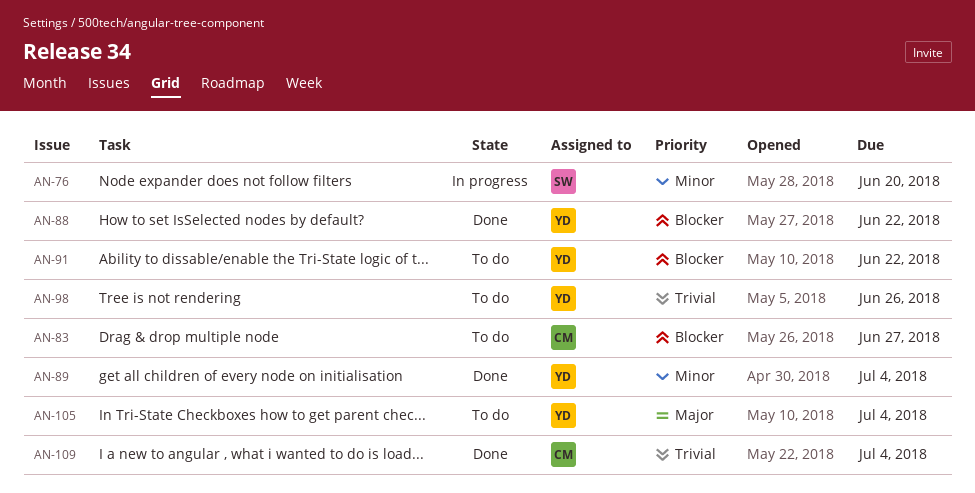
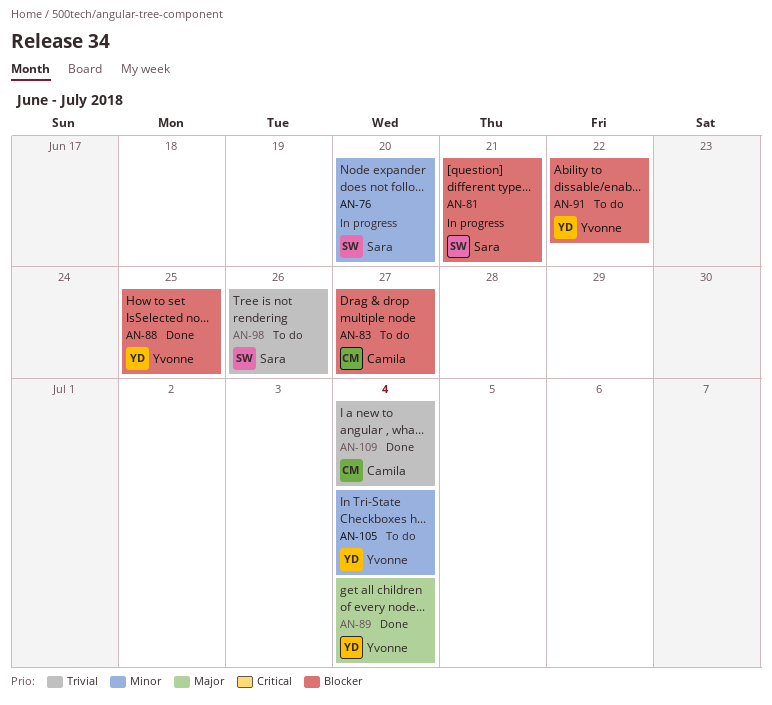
AN-81: none -> present
AN-88, due: Jun 22 -> Jun 25
AN-89, priority: Minor -> Major
AN-98, owner: Yvonne -> Sara
AN-105, priority: Major -> Minor

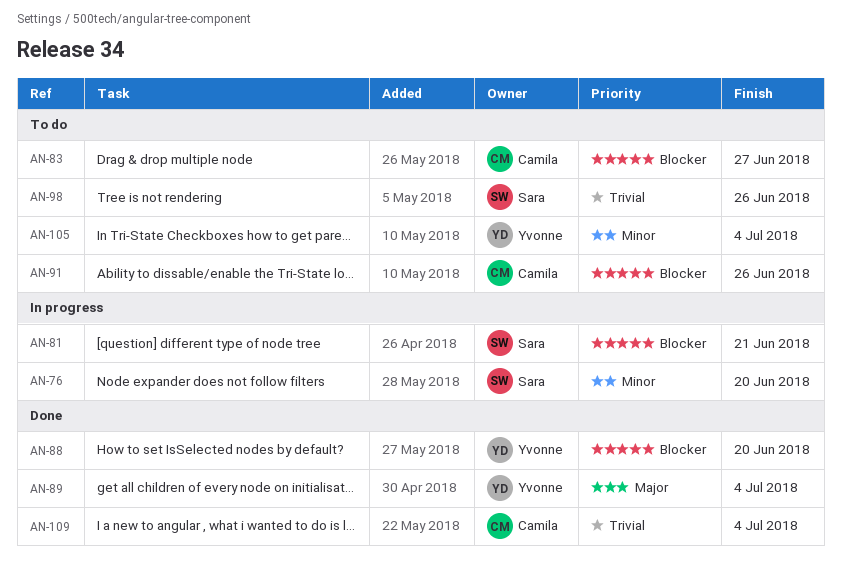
AN-88, due: Jun 25 -> Jun 20
AN-91, owner: Yvonne -> Camila
AN-91, due: Jun 22 -> Jun 26

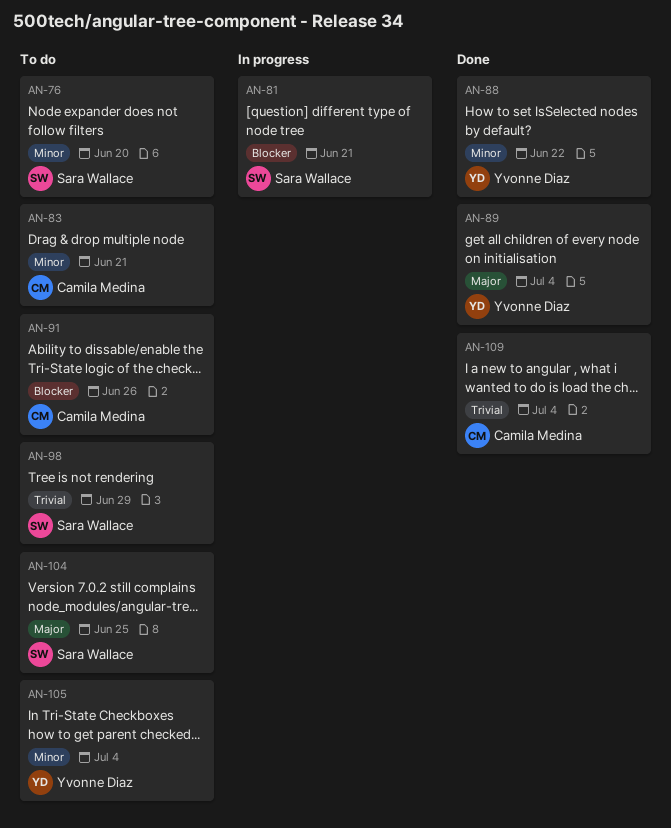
AN-76, status: In progress -> To do
AN-83, priority: Blocker -> Minor
AN-83, due: Jun 27 -> Jun 21
AN-88, priority: Blocker -> Minor
AN-88, due: Jun 20 -> Jun 22
AN-98, due: Jun 26 -> Jun 29
AN-104: none -> present

